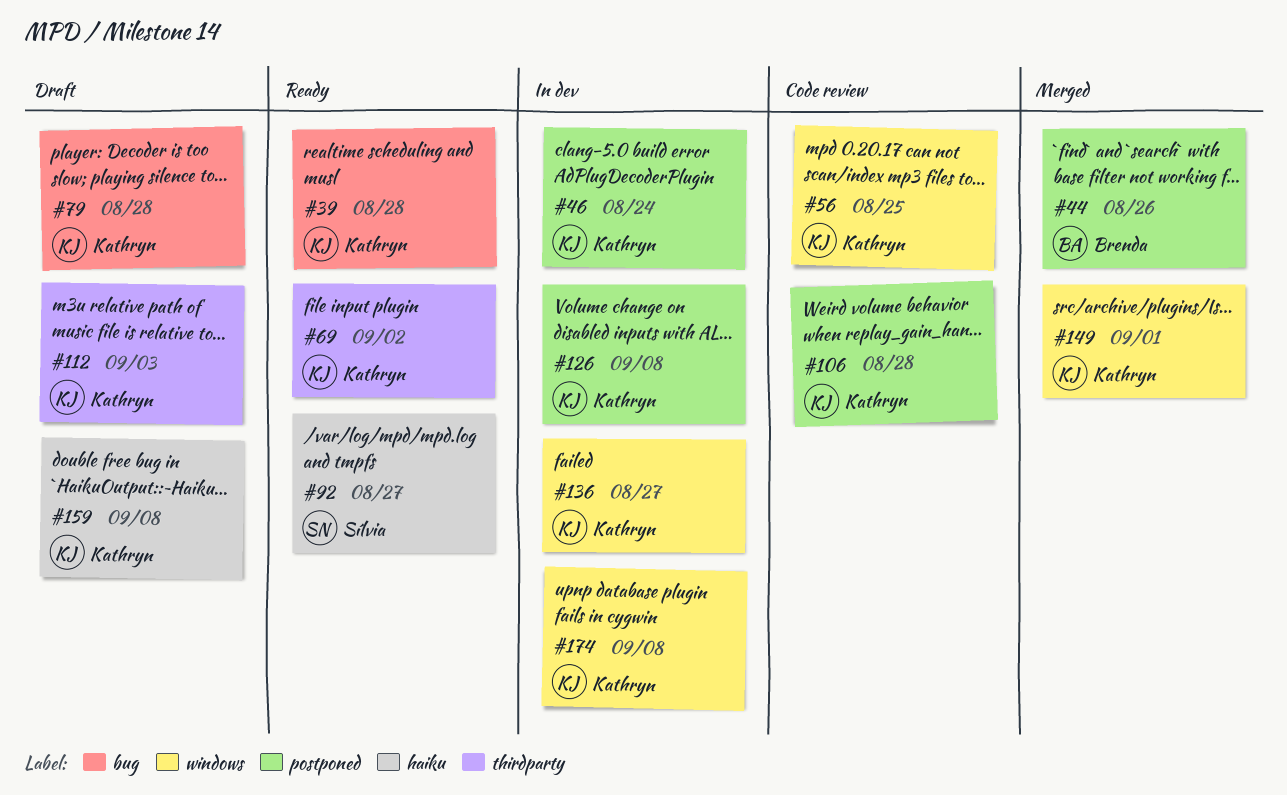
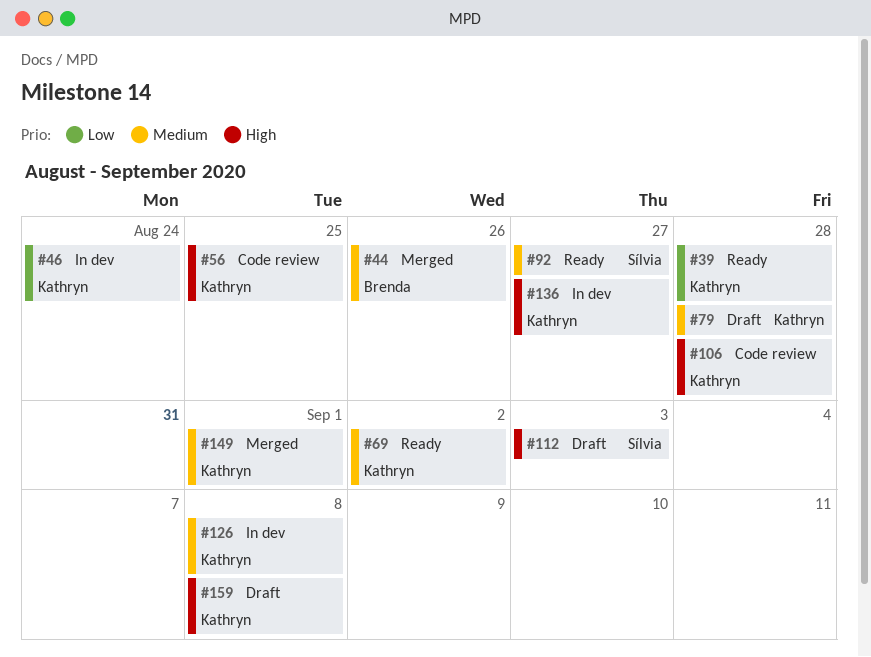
#112, owner: Kathryn -> Sílvia
#174: present -> none

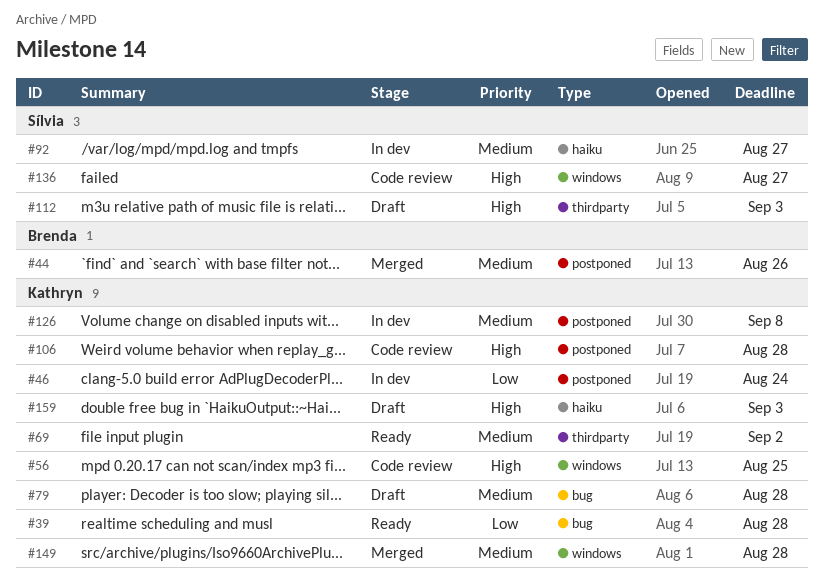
#92, status: Ready -> In dev
#136, status: In dev -> Code review
#136, owner: Kathryn -> Sílvia
#149, due: Sep 1 -> Aug 28
#159, due: Sep 8 -> Sep 3

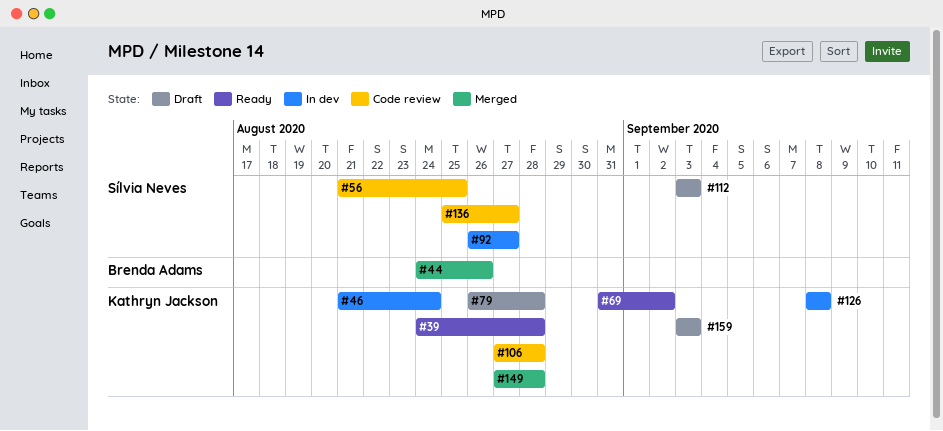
#56, owner: Kathryn Jackson -> Sílvia Neves

